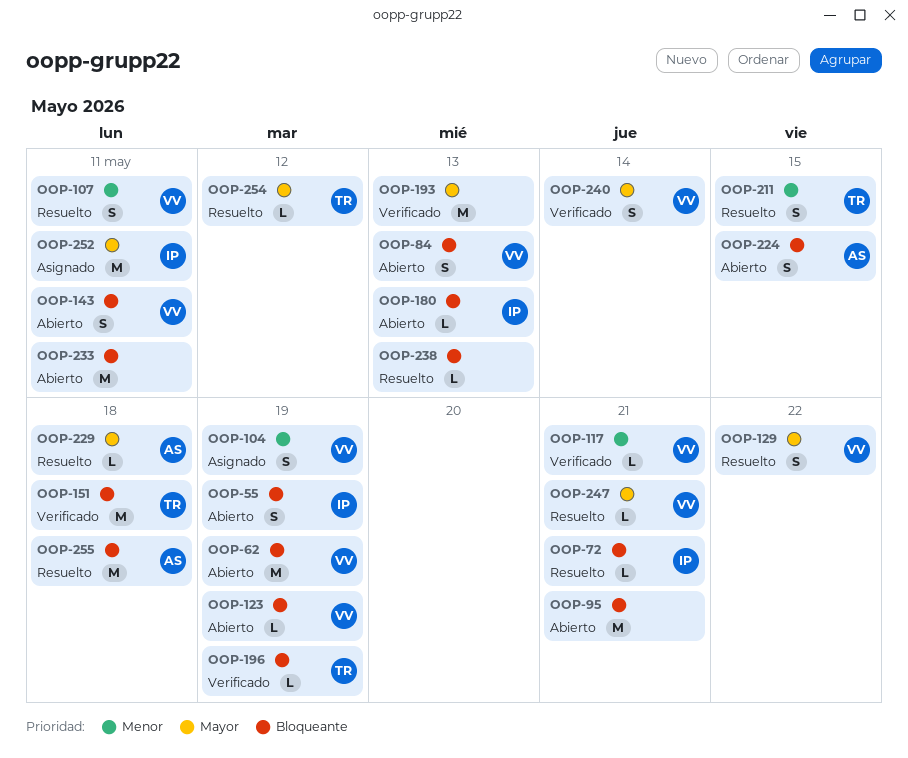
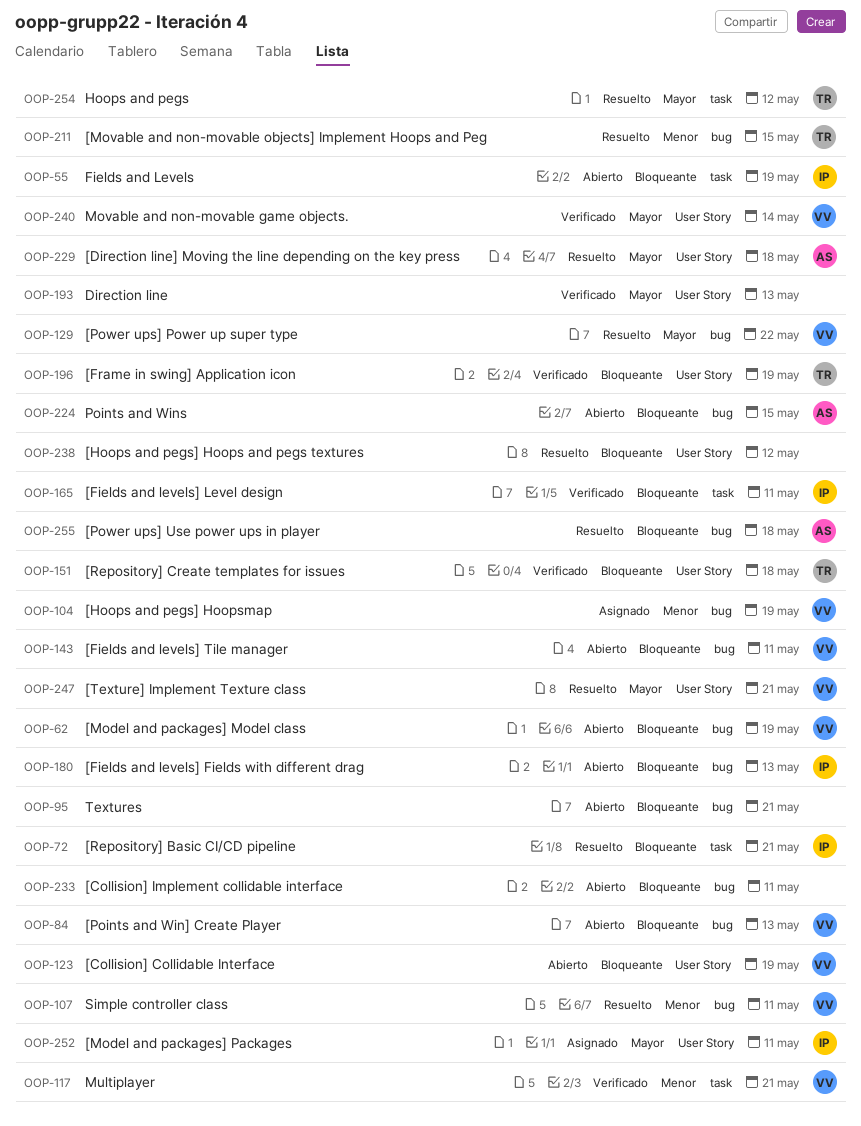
OOP-165: none -> present
OOP-238, due: May 13 -> May 12

